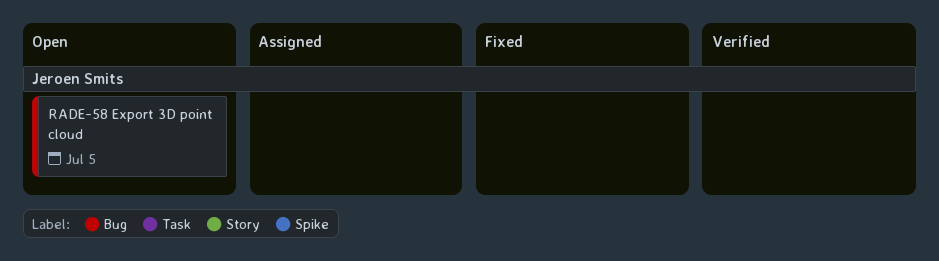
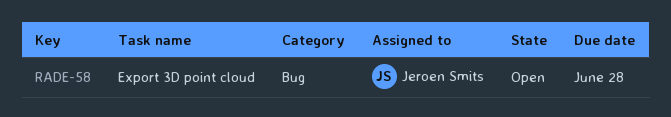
RADE-58, due: Jul 5 -> Jun 28

